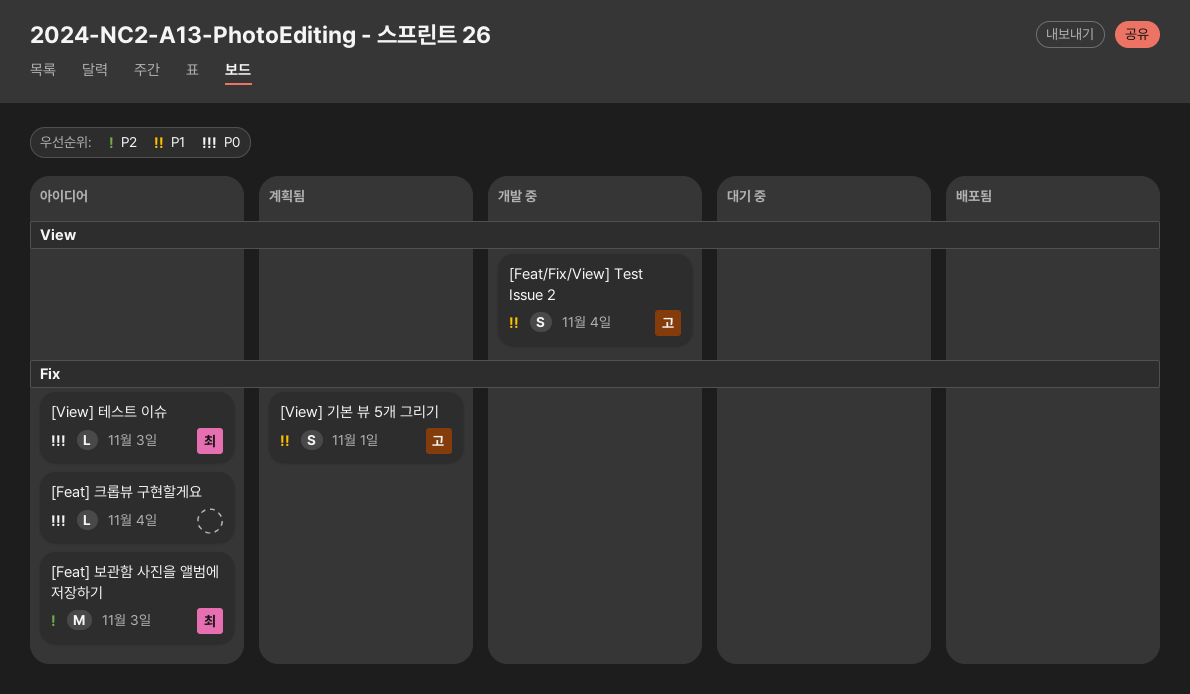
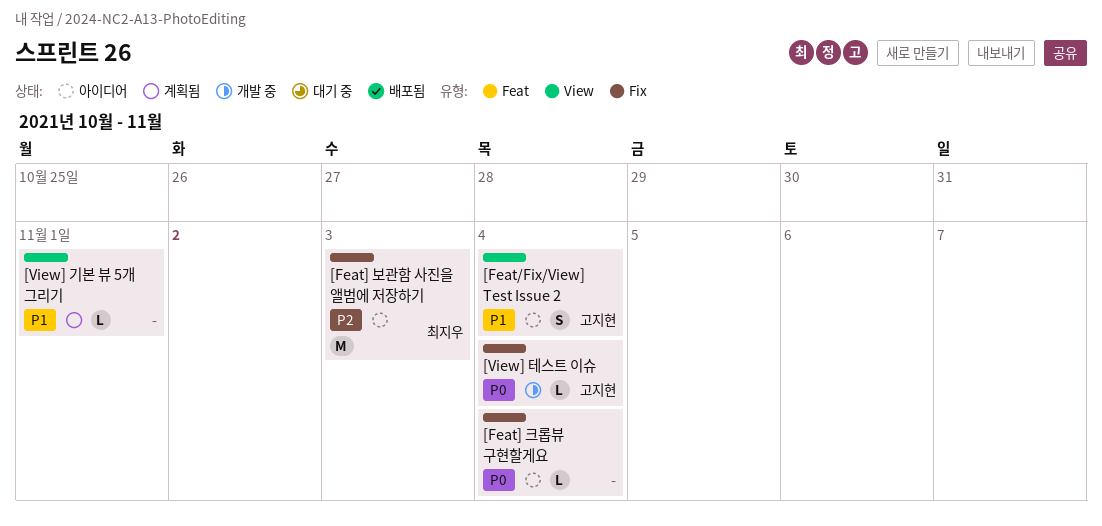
[Feat/Fix/View] Test Issue 2, status: 개발 중 -> 아이디어
[View] 기본 뷰 5개 그리기, owner: 고지현 -> none
[View] 기본 뷰 5개 그리기, label: Fix -> View
[View] 기본 뷰 5개 그리기, estimate: S -> L
[View] 테스트 이슈, status: 아이디어 -> 개발 중
[View] 테스트 이슈, owner: 최지우 -> 고지현
[View] 테스트 이슈, due: Nov 3 -> Nov 4

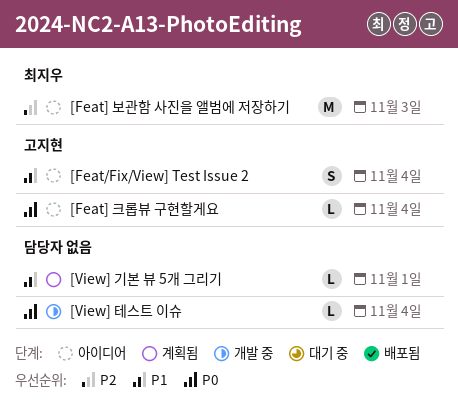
[Feat] 크롭뷰 구현할게요, owner: none -> 고지현
[View] 테스트 이슈, owner: 고지현 -> none

